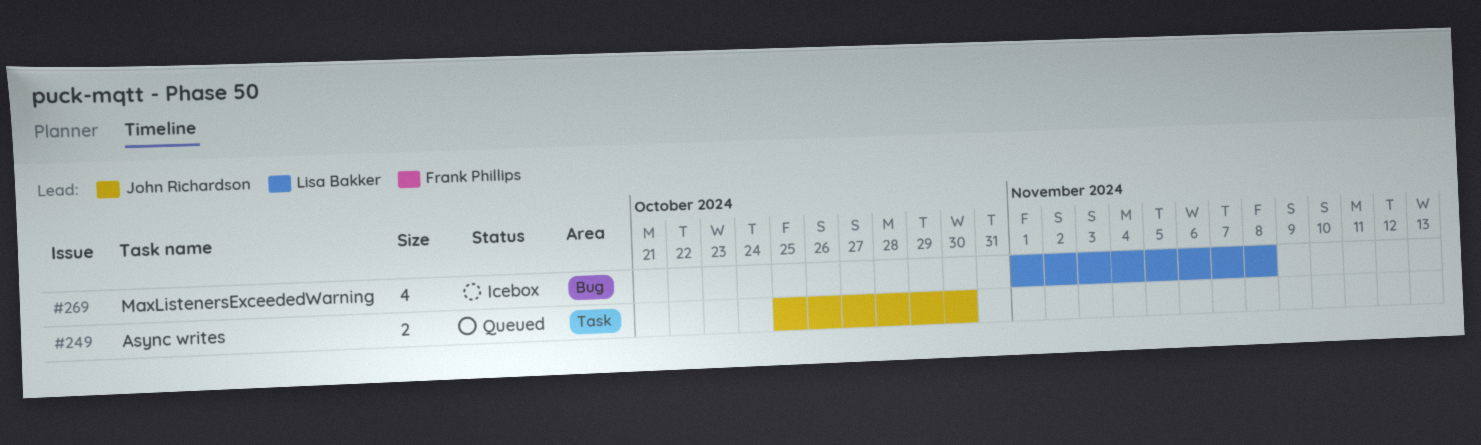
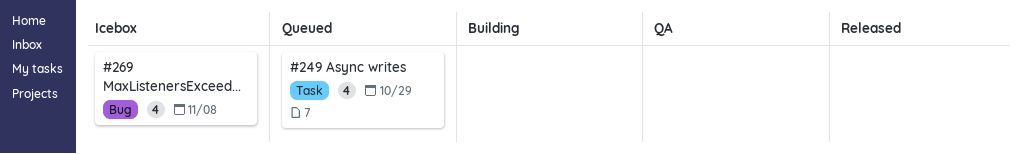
#249, estimate: 2 -> 4
#249, due: Oct 30 -> Oct 29

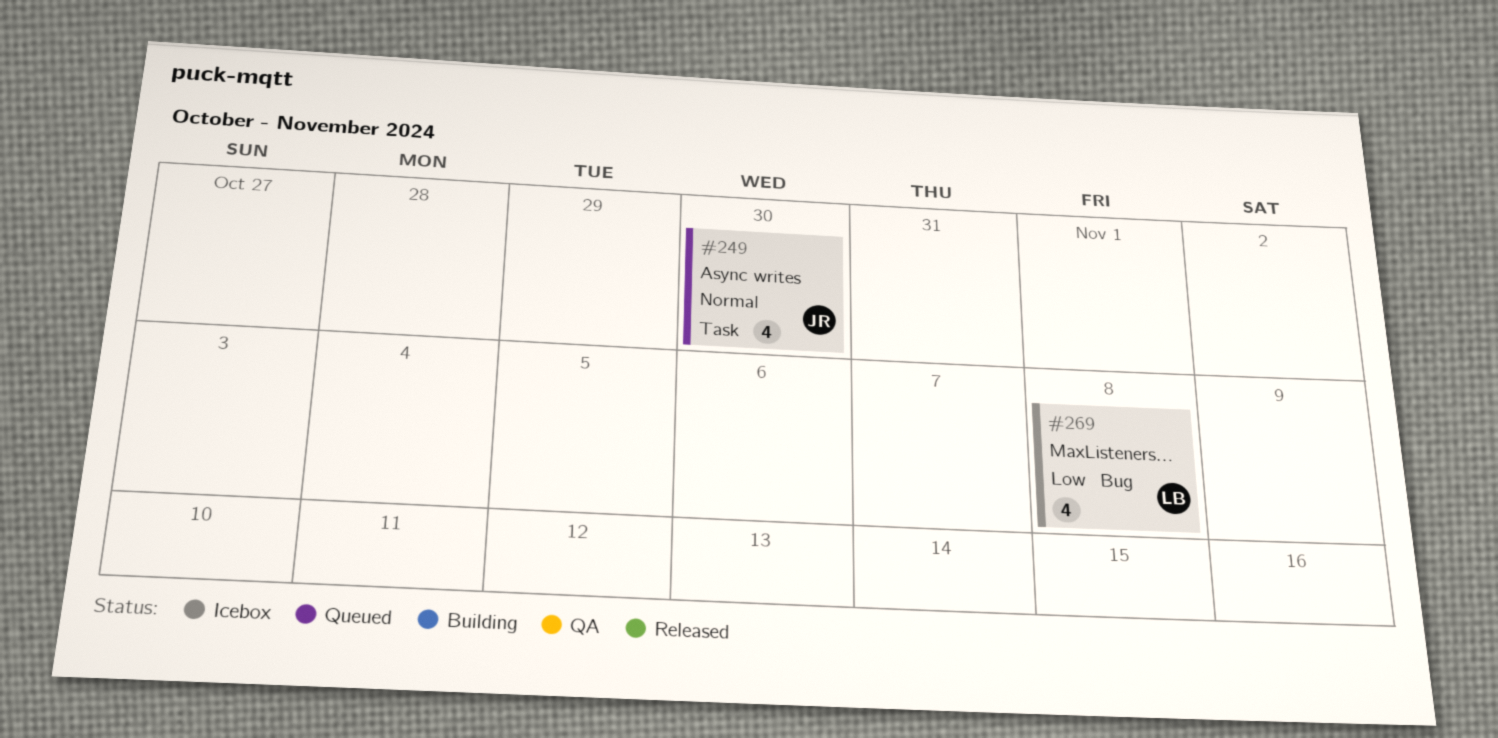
#249, due: Oct 29 -> Oct 30

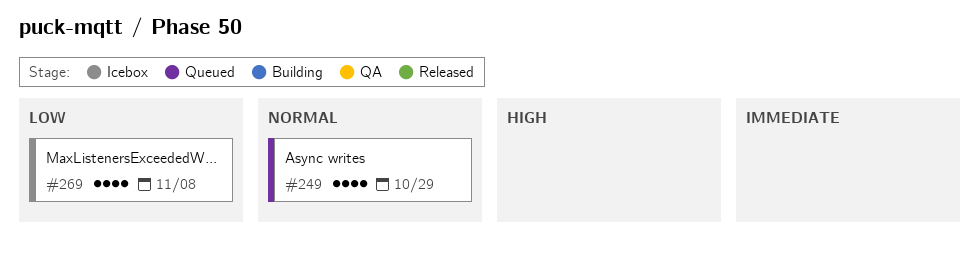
#249, due: Oct 30 -> Oct 29

